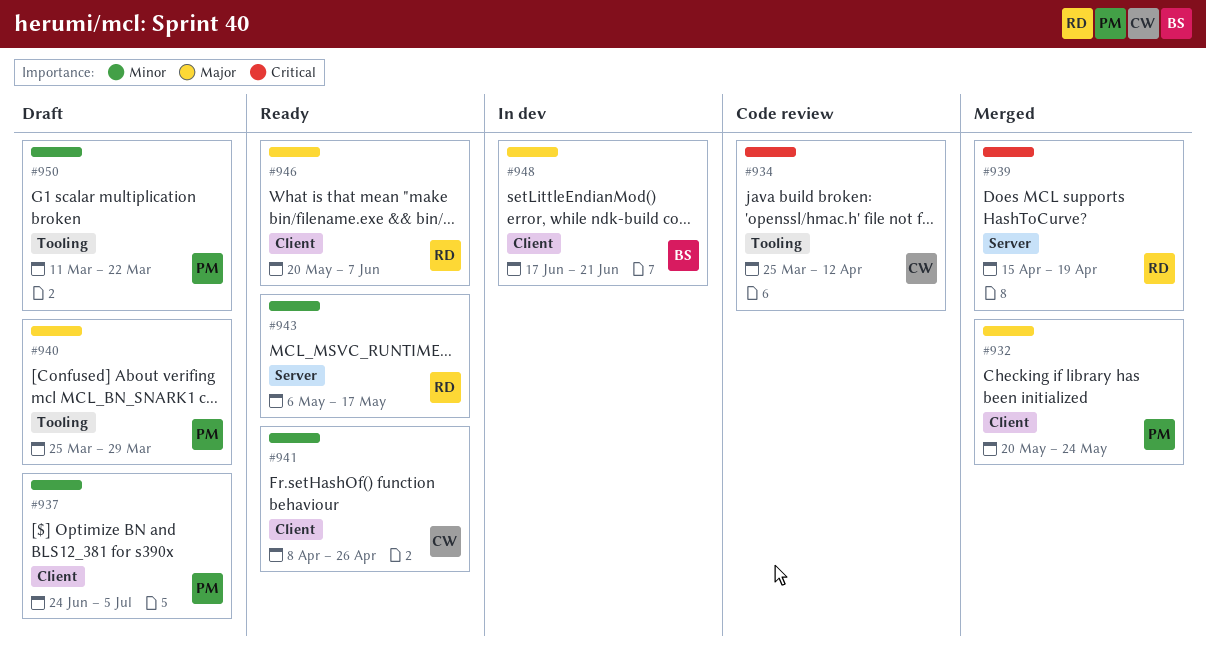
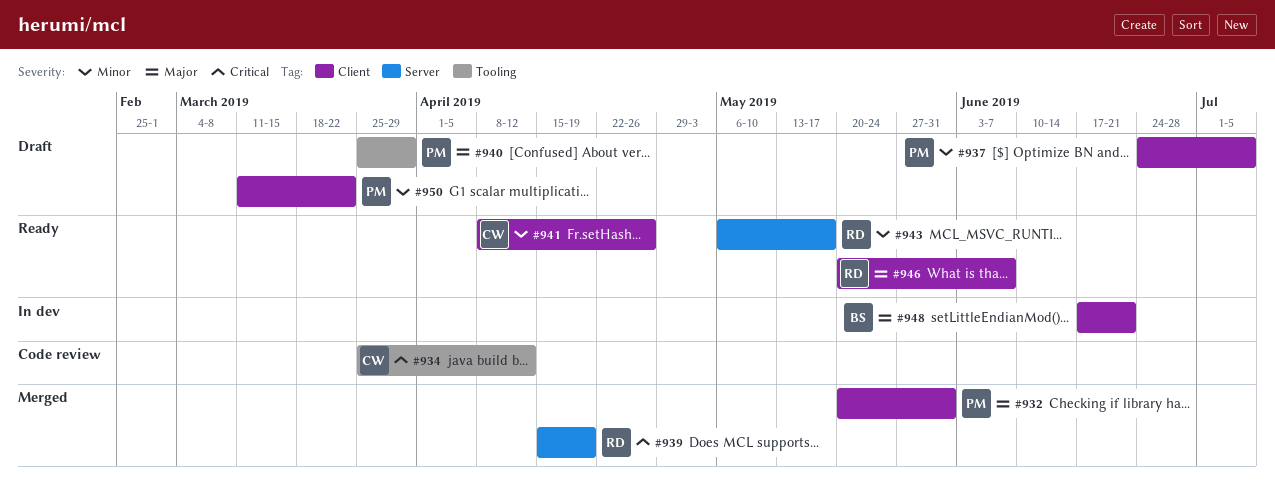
#932, due: May 24 -> May 31
#950, label: Tooling -> Client

